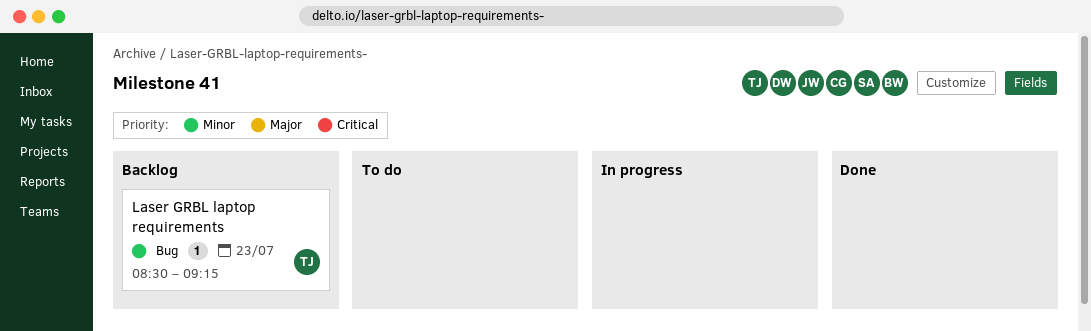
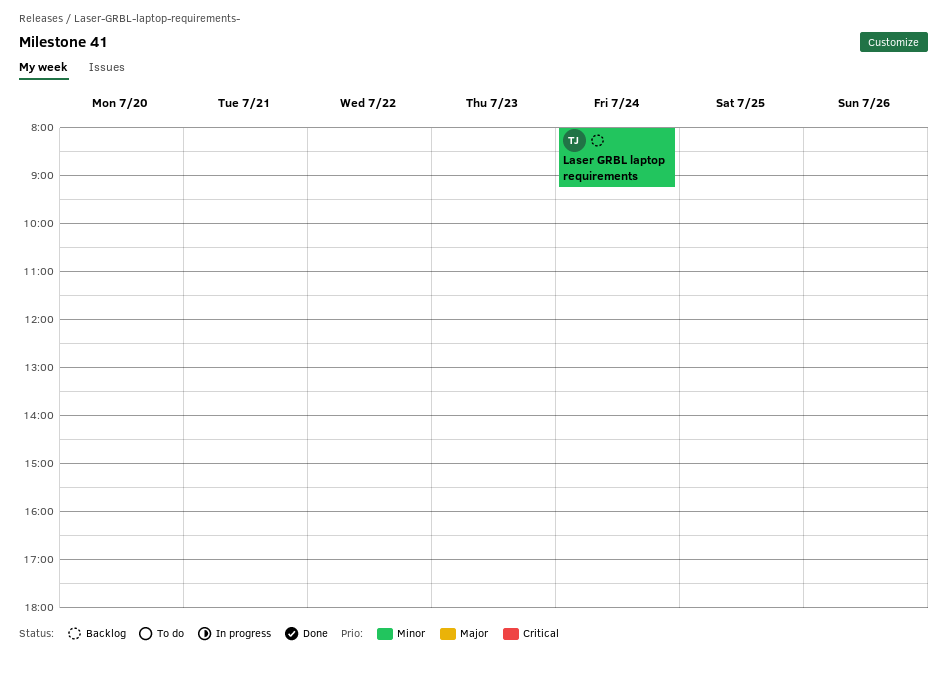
Laser GRBL laptop requirements, day: Jul 23 -> Jul 24
Laser GRBL laptop requirements, begins: 08:30 -> 08:00

